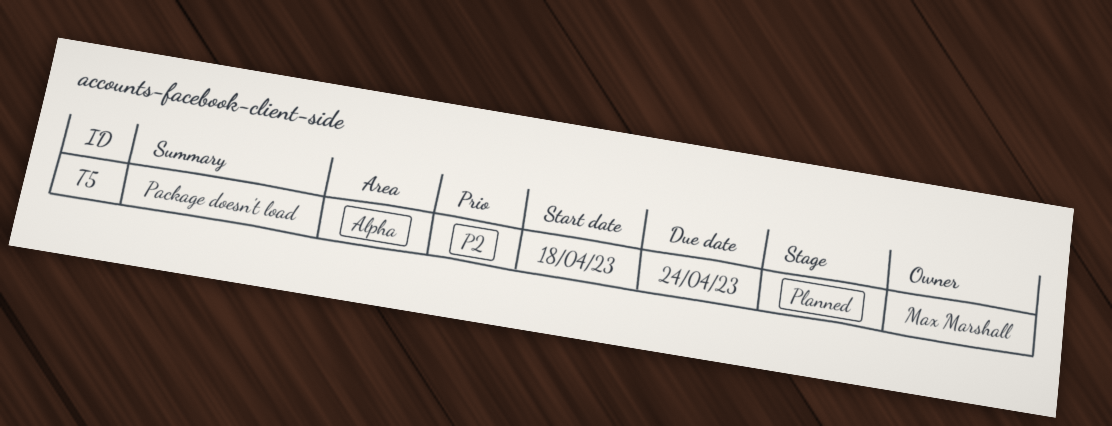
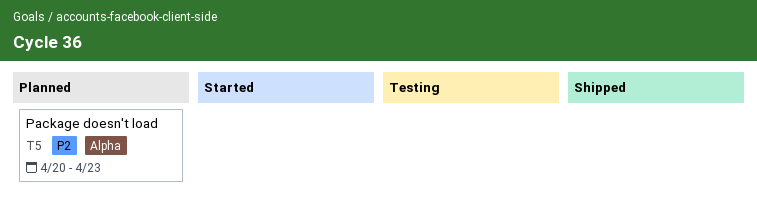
T5, start: Apr 18 -> Apr 20
T5, due: Apr 24 -> Apr 23

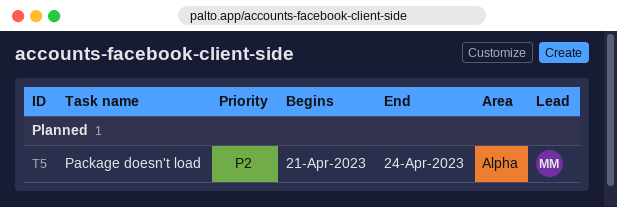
T5, start: Apr 20 -> Apr 21
T5, due: Apr 23 -> Apr 24

